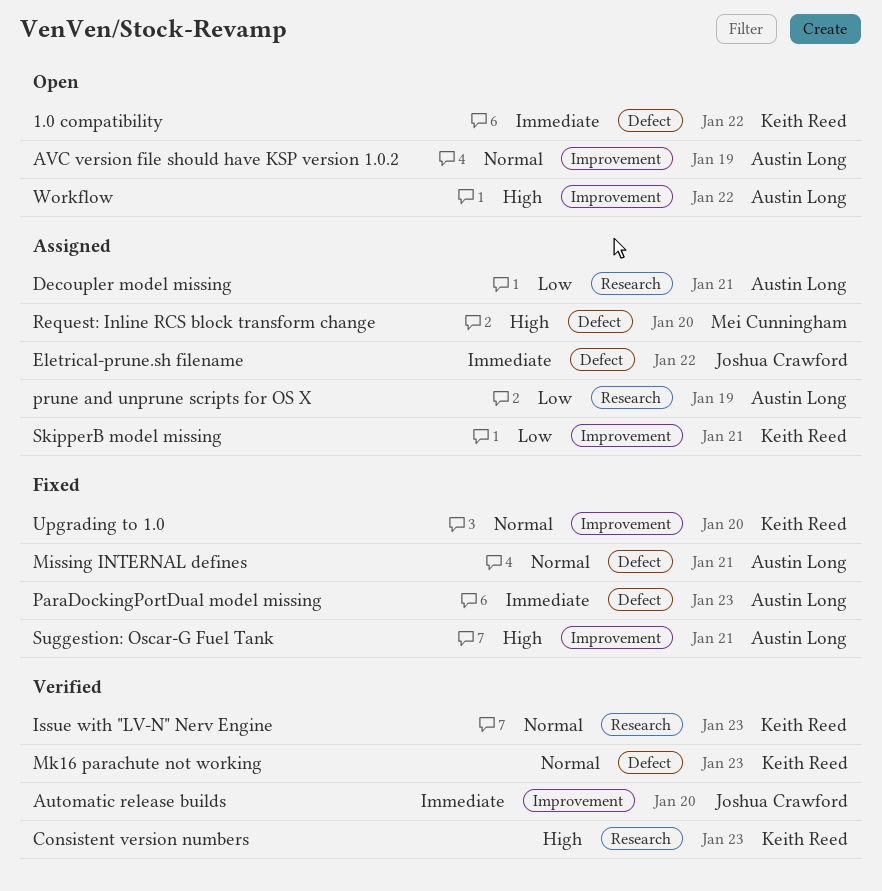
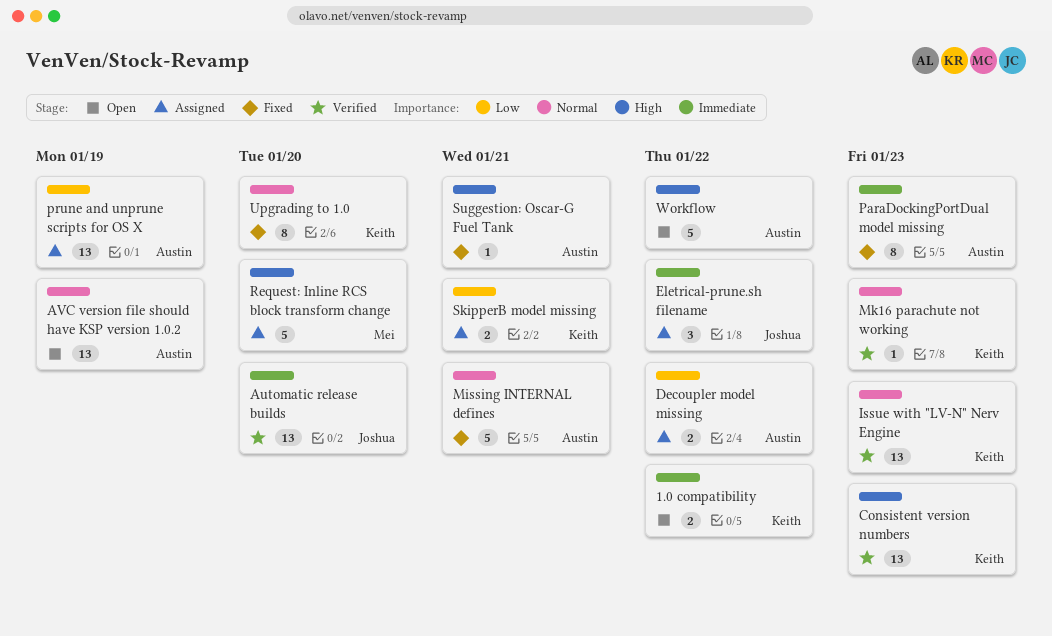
Decoupler model missing, due: Jan 21 -> Jan 22

